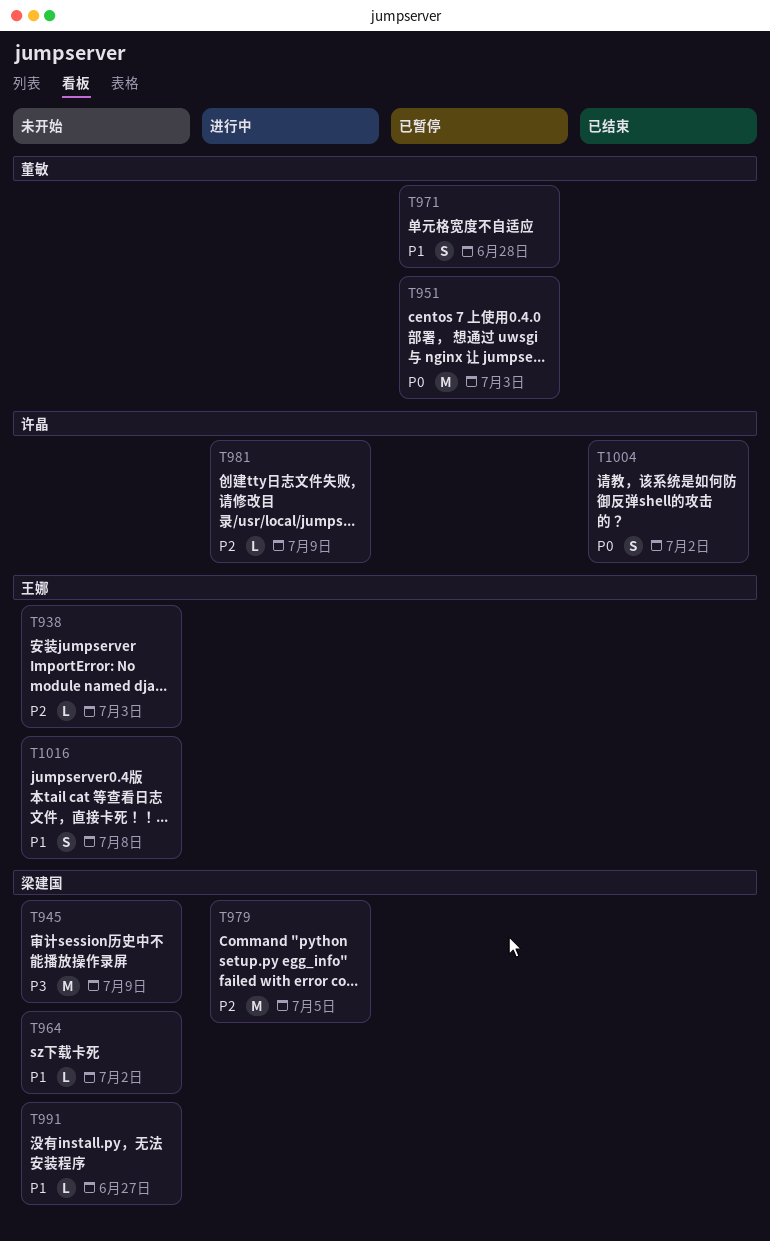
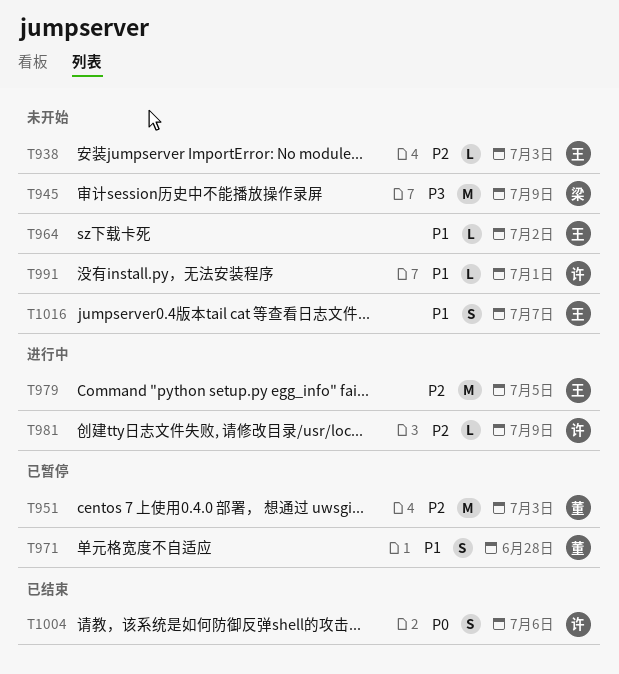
T951, priority: P0 -> P2
T964, owner: 梁建国 -> 王娜
T979, owner: 梁建国 -> 王娜
T991, owner: 梁建国 -> 许晶
T991, due: Jun 27 -> Jul 1
T1004, due: Jul 2 -> Jul 6
T1016, due: Jul 8 -> Jul 7

